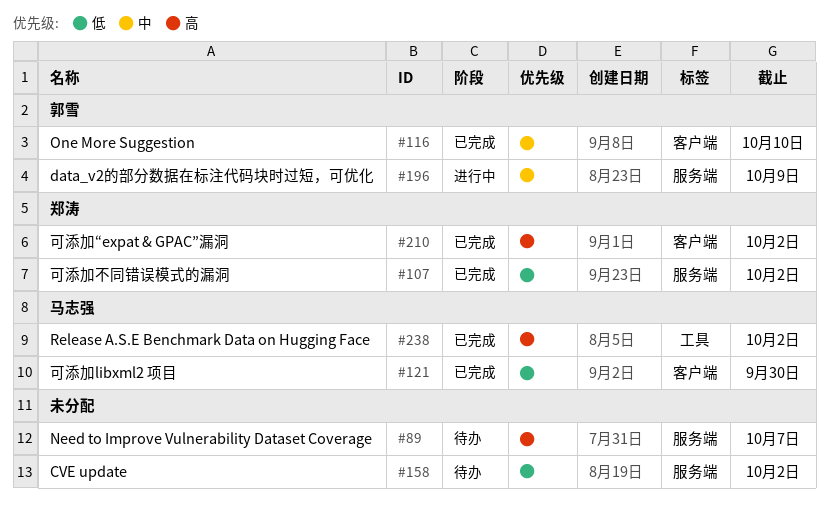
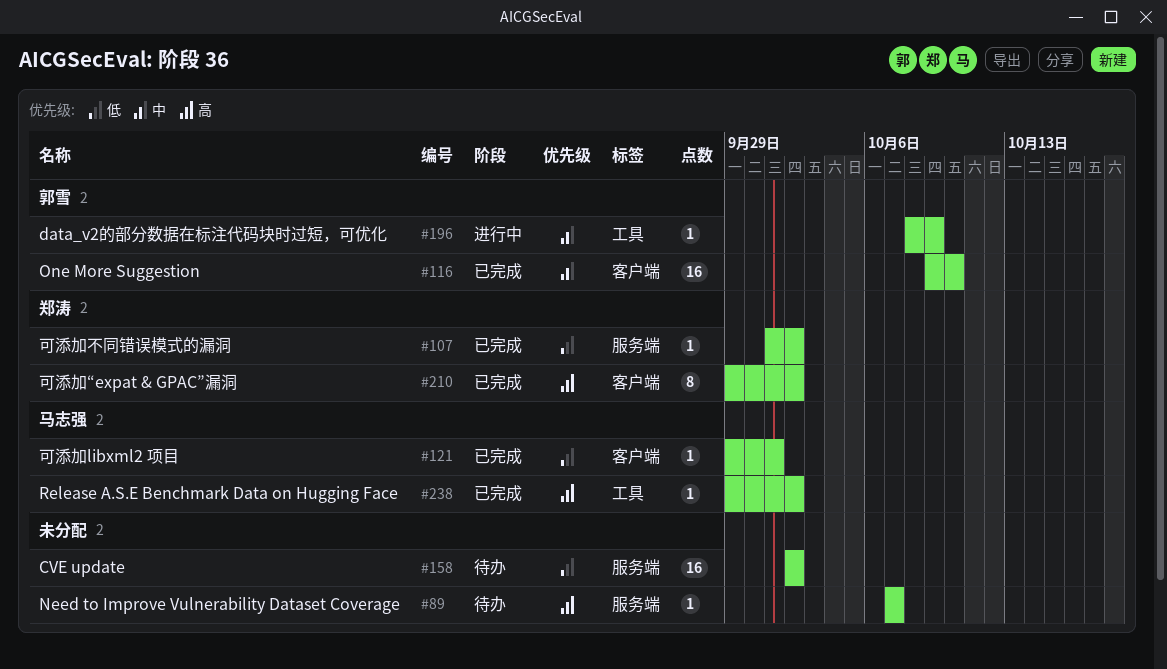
#121, due: Sep 30 -> Oct 1
#196, label: 服务端 -> 工具

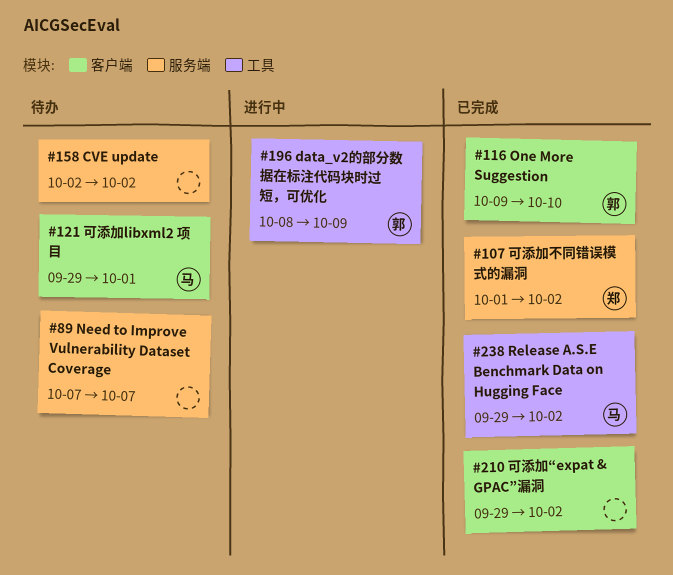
#121, status: 已完成 -> 待办
#210, owner: 郑涛 -> none

